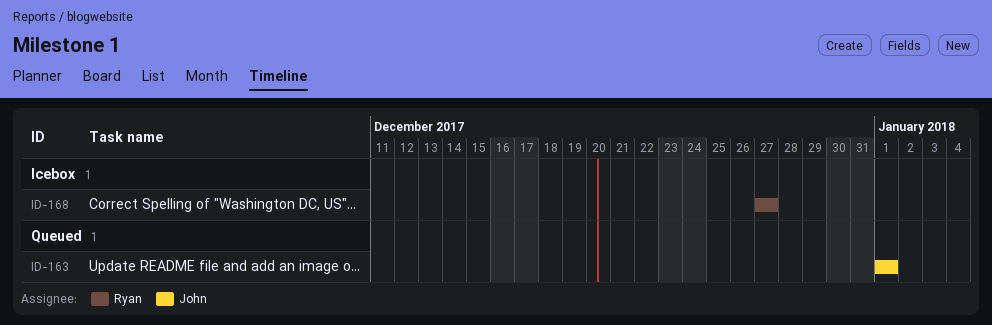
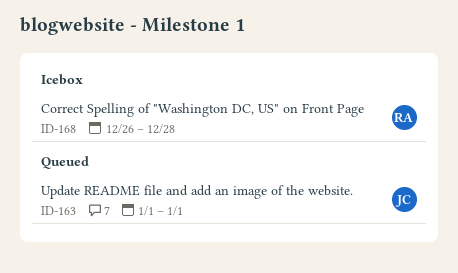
ID-168, start: Dec 27 -> Dec 26
ID-168, due: Dec 27 -> Dec 28

